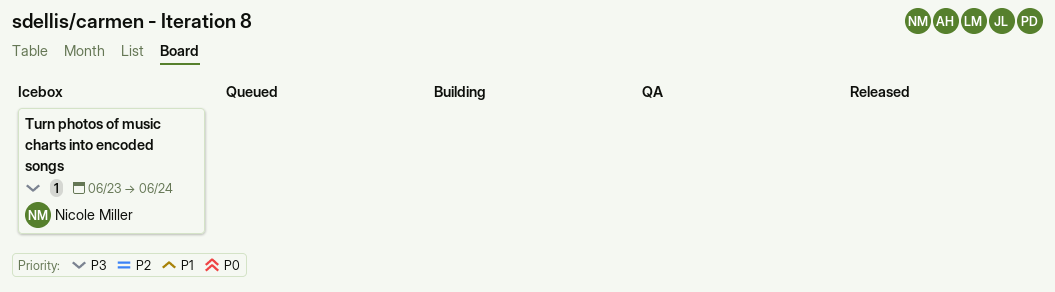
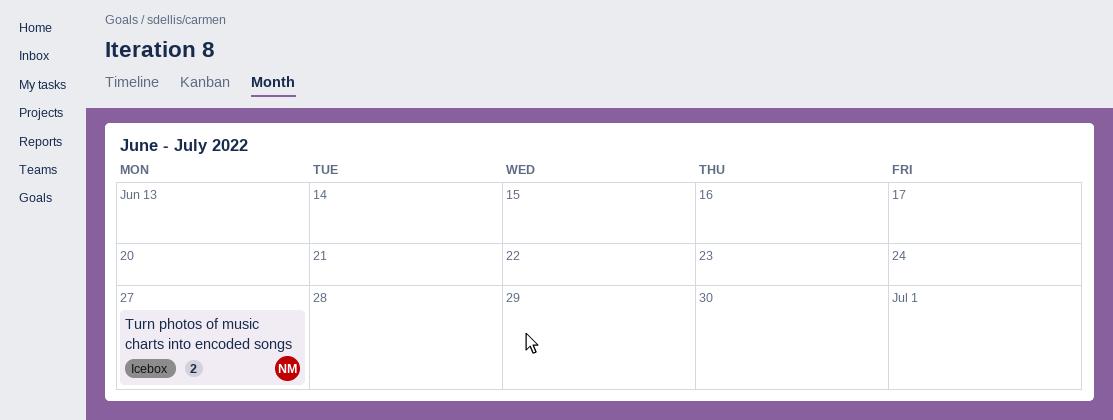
Turn photos of music charts into encoded songs, estimate: 1 -> 2
Turn photos of music charts into encoded songs, due: Jun 24 -> Jun 27

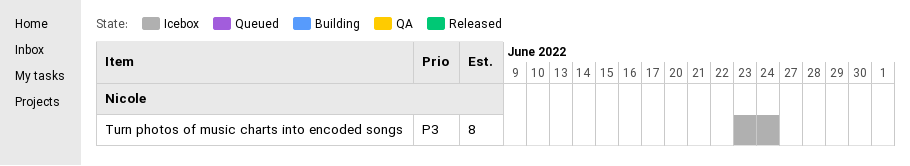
Turn photos of music charts into encoded songs, estimate: 2 -> 8
Turn photos of music charts into encoded songs, due: Jun 27 -> Jun 24

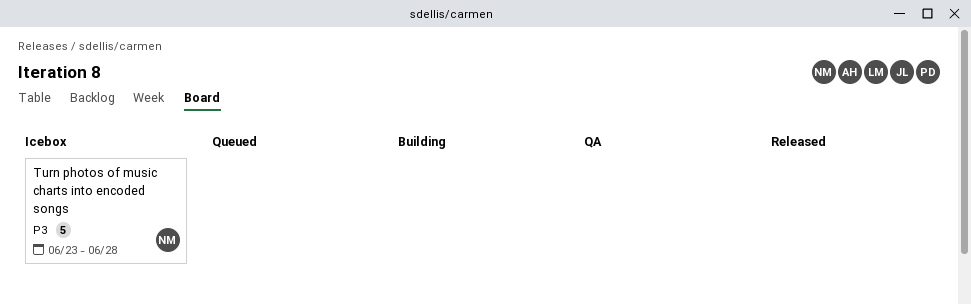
Turn photos of music charts into encoded songs, estimate: 8 -> 5
Turn photos of music charts into encoded songs, due: Jun 24 -> Jun 28

